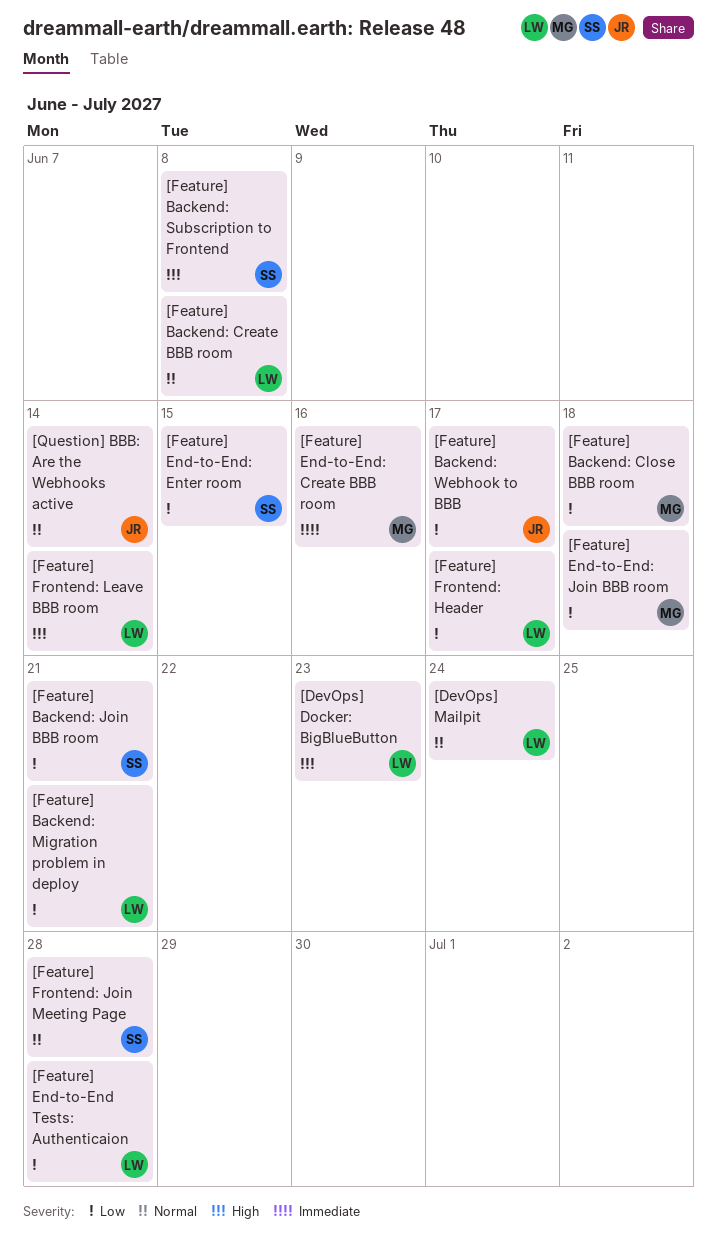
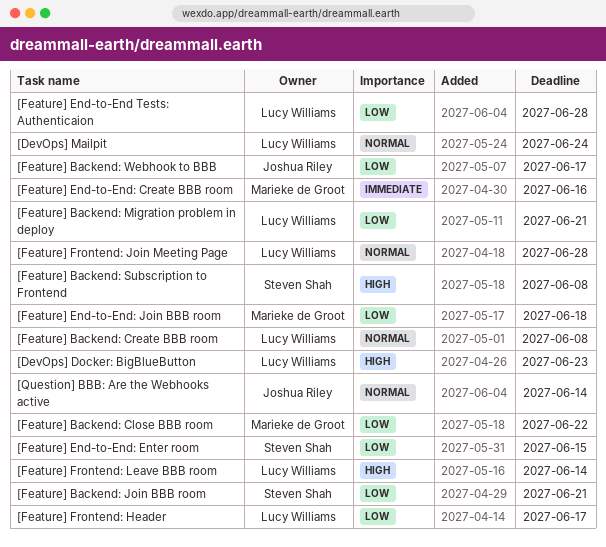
[Feature] Backend: Close BBB room, due: Jun 18 -> Jun 22
[Feature] Frontend: Join Meeting Page, owner: Steven Shah -> Lucy Williams

